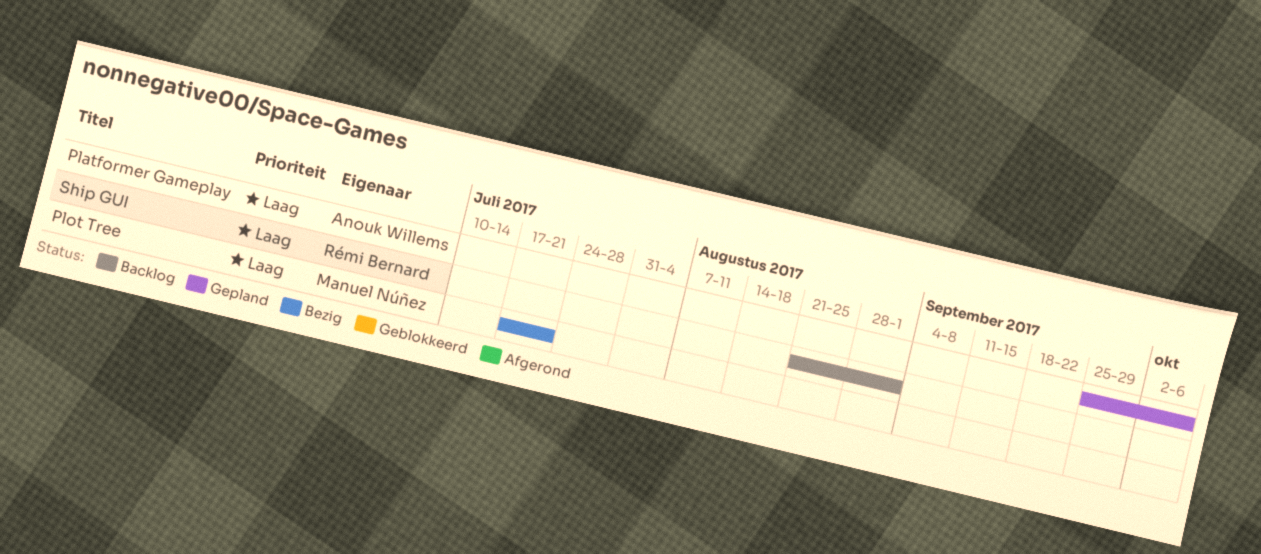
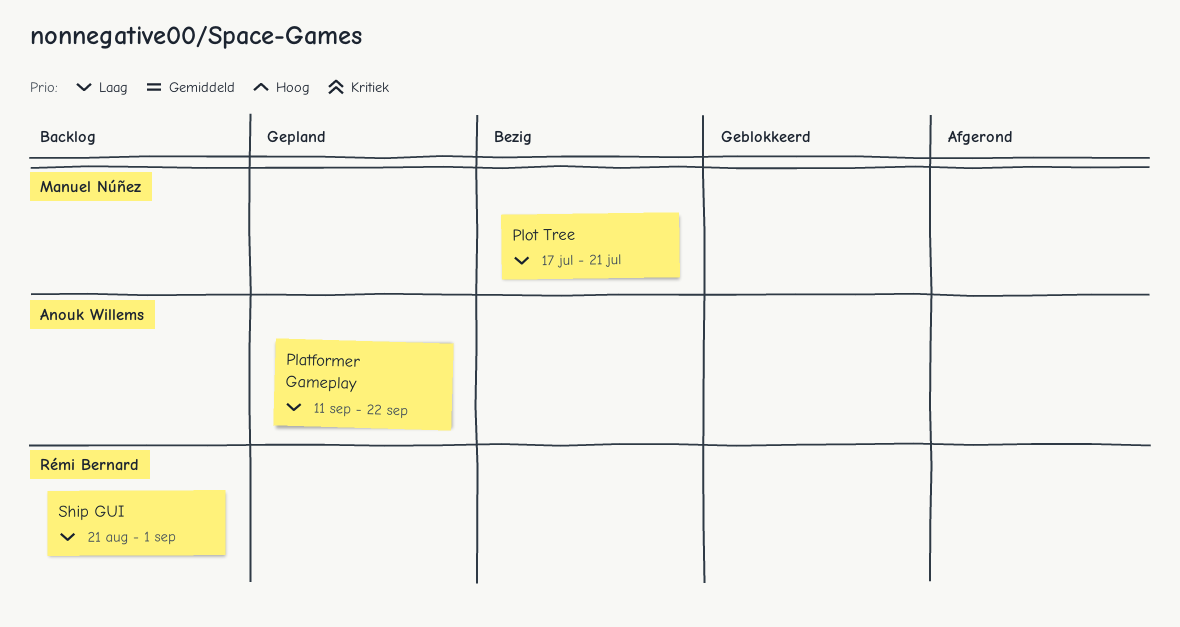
Platformer Gameplay, start: Sep 25 -> Sep 11
Platformer Gameplay, due: Oct 6 -> Sep 22

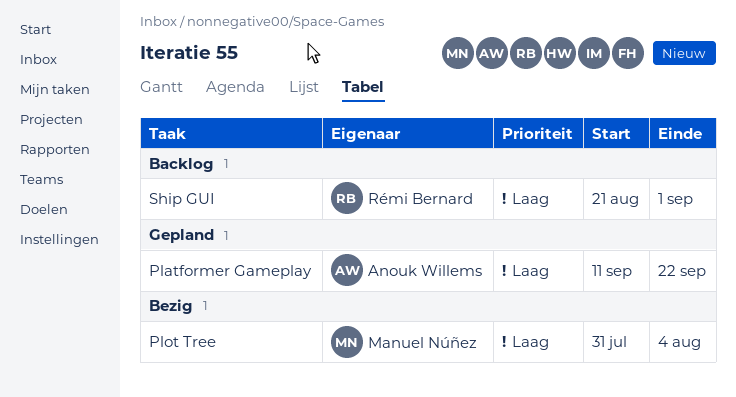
Plot Tree, start: Jul 17 -> Jul 31
Plot Tree, due: Jul 21 -> Aug 4

